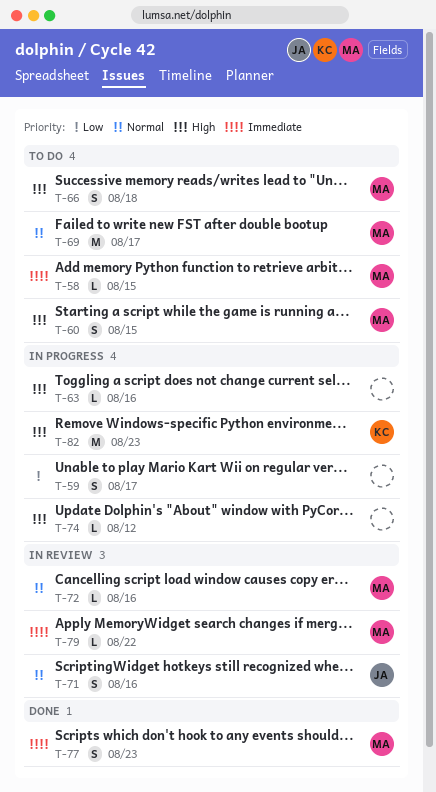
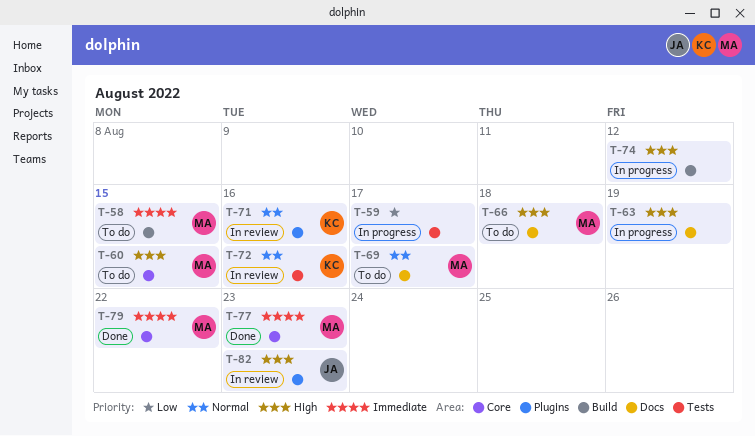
T-63, due: Aug 16 -> Aug 19
T-71, owner: JA -> KC
T-72, owner: MA -> KC
T-79, status: In review -> Done
T-82, status: In progress -> In review
T-82, owner: KC -> JA

